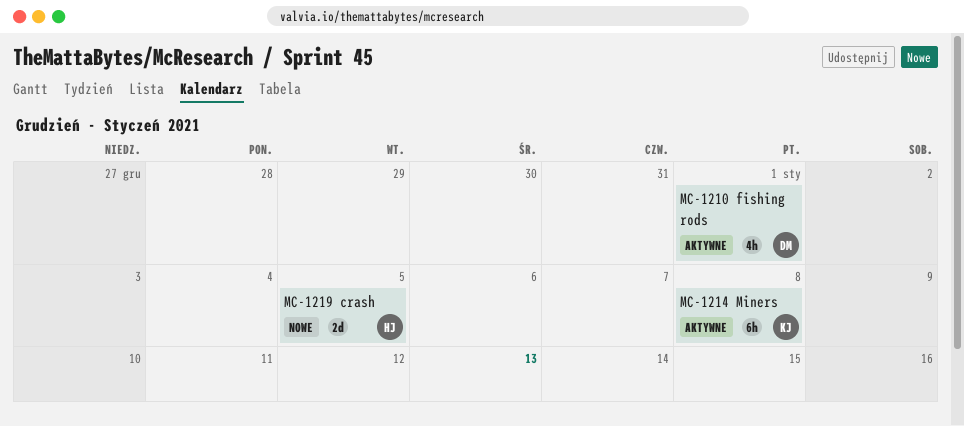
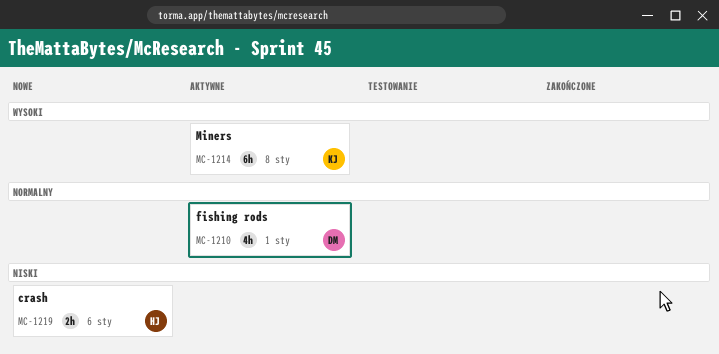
MC-1219, estimate: 2d -> 2h
MC-1219, due: Jan 5 -> Jan 6

